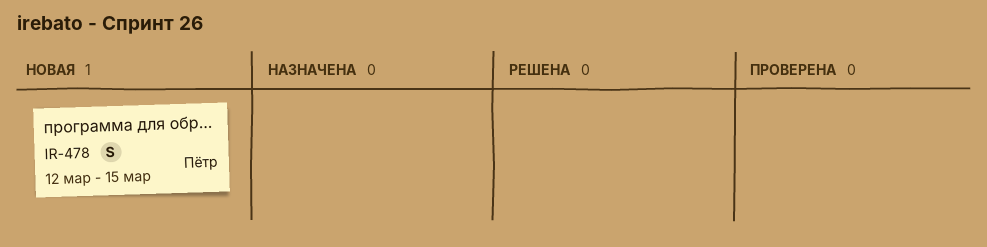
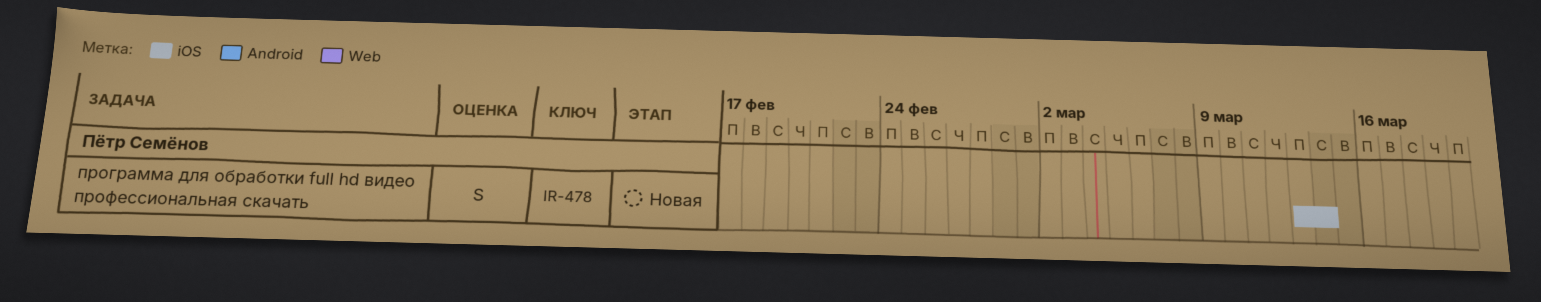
IR-478, start: Mar 12 -> Mar 13
IR-478, due: Mar 15 -> Mar 14

